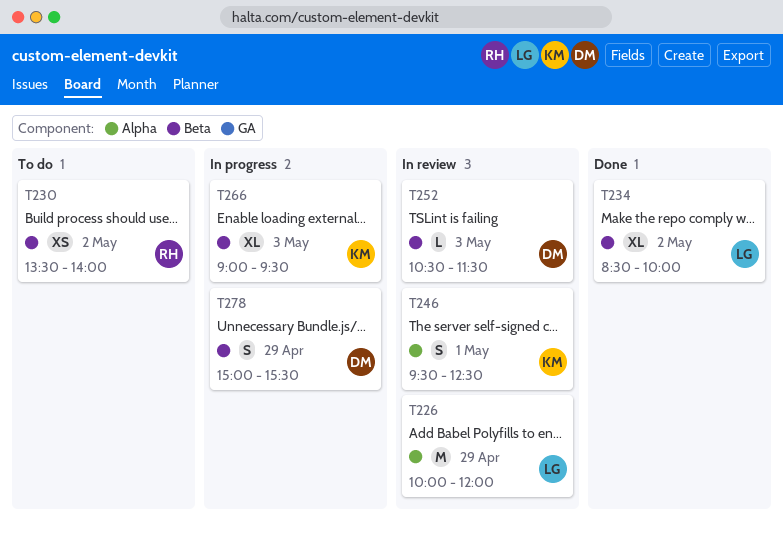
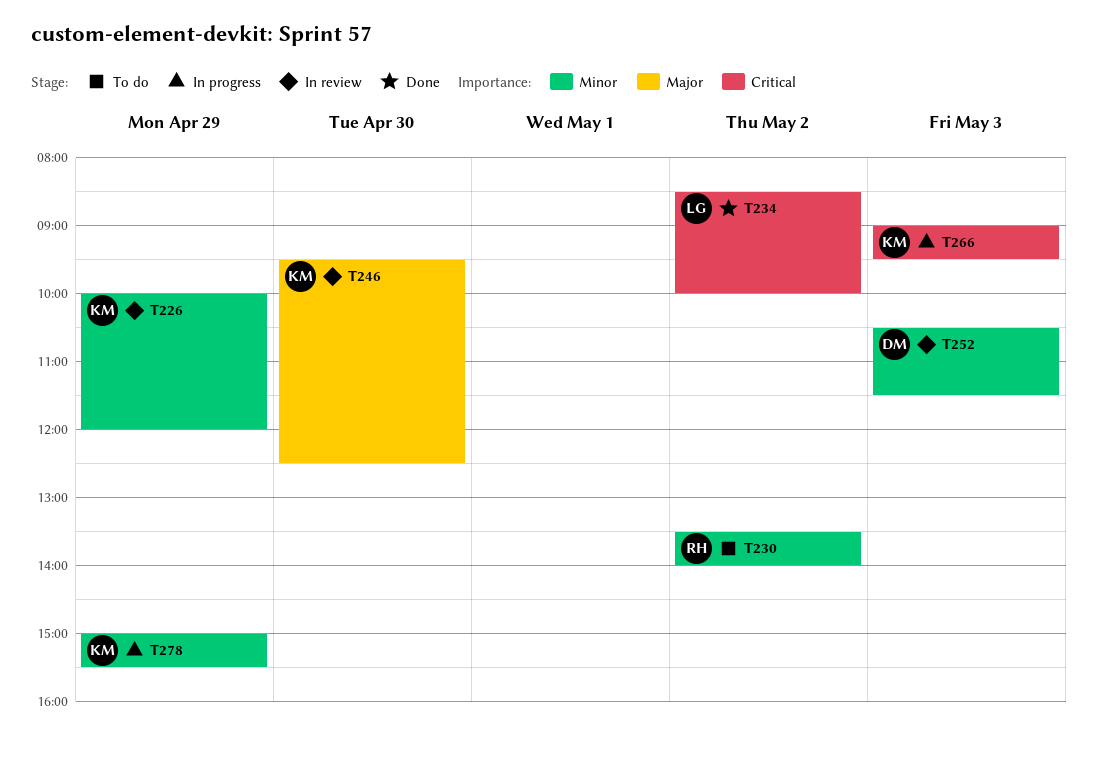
T226, owner: LG -> KM
T246, day: May 1 -> Apr 30
T278, owner: DM -> KM

